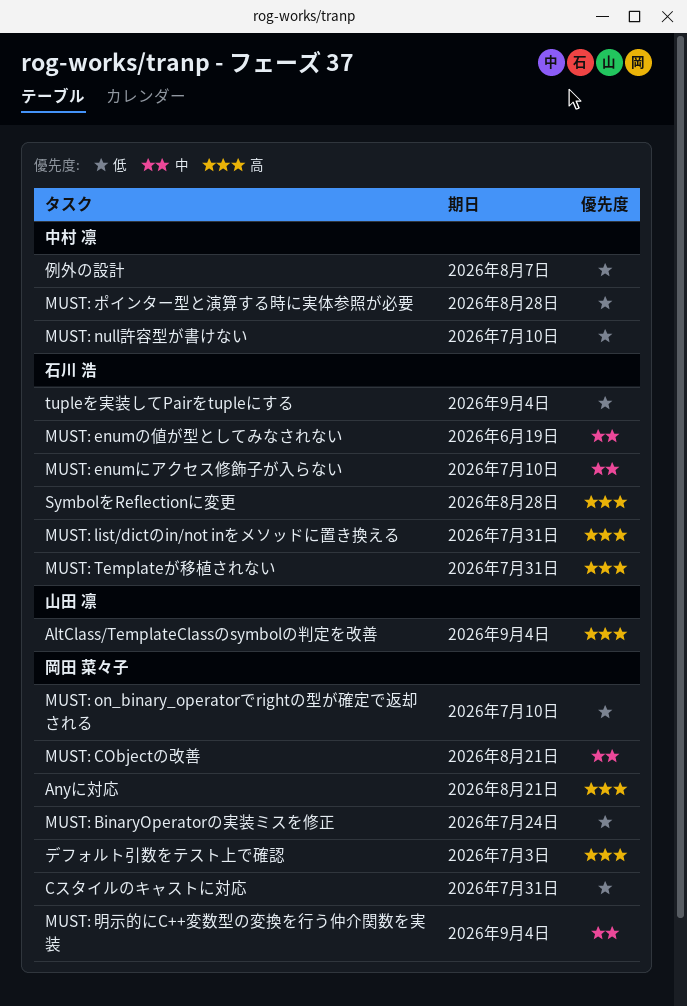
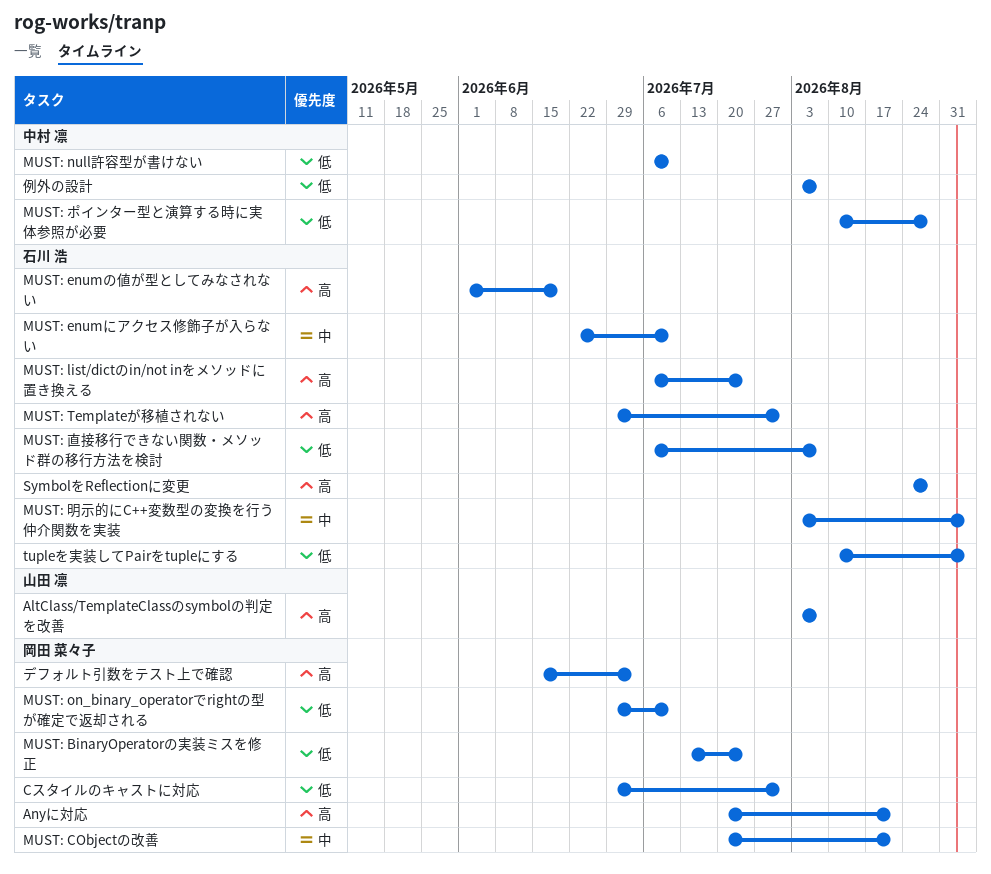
AltClass/TemplateClassのsymbolの判定を改善, due: Sep 4 -> Aug 7
MUST: enumの値が型としてみなされない, priority: 中 -> 高
MUST: list/dictのin/not inをメソッドに置き換える, due: Jul 31 -> Jul 24
MUST: 明示的にC++変数型の変換を行う仲介関数を実装, owner: 岡田 菜々子 -> 石川 浩
MUST: 直接移行できない関数・メソッド群の移行方法を検討: none -> present

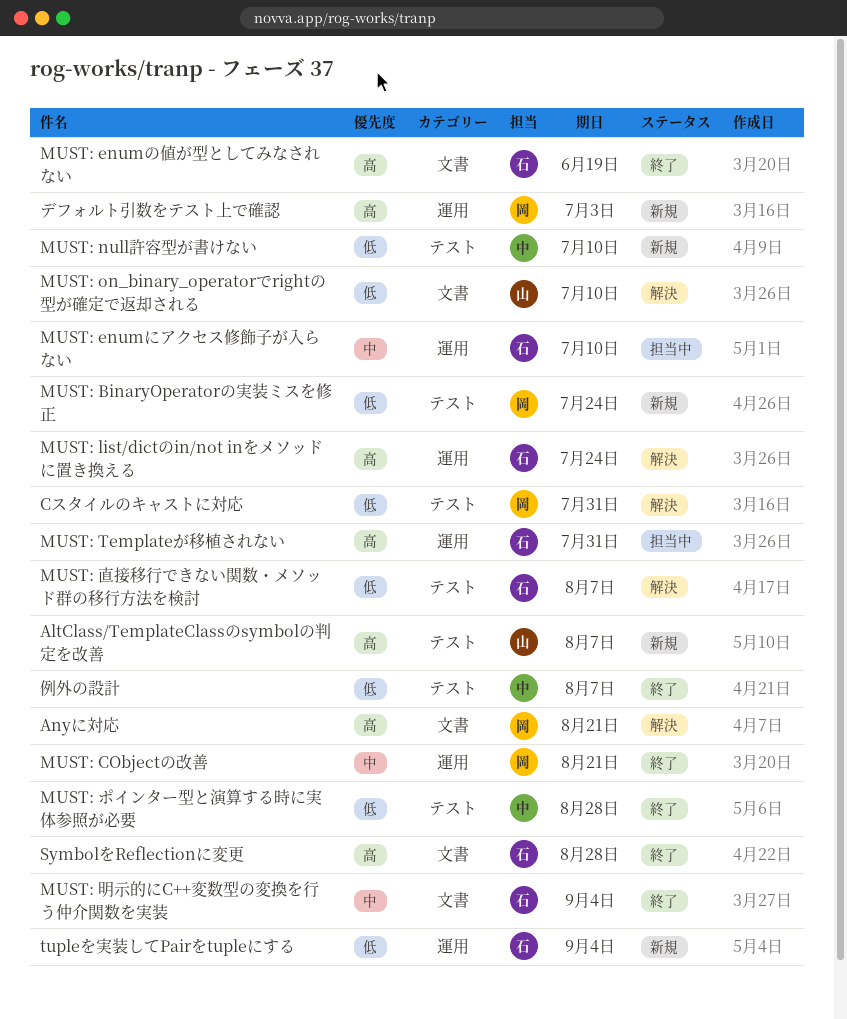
MUST: on_binary_operatorでrightの型が確定で返却される, owner: 岡田 菜々子 -> 山田 凛

